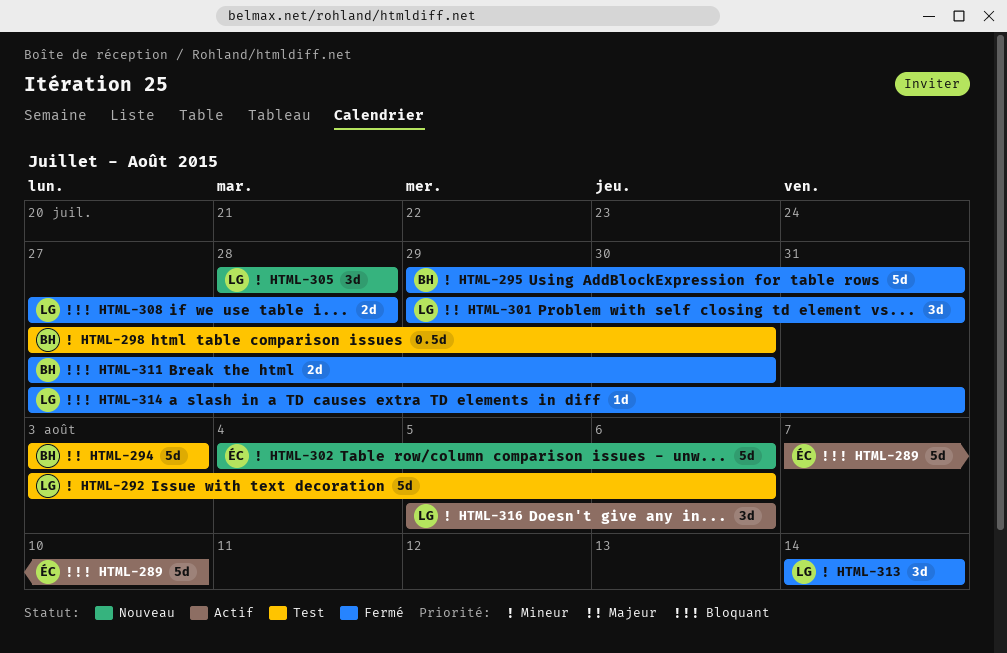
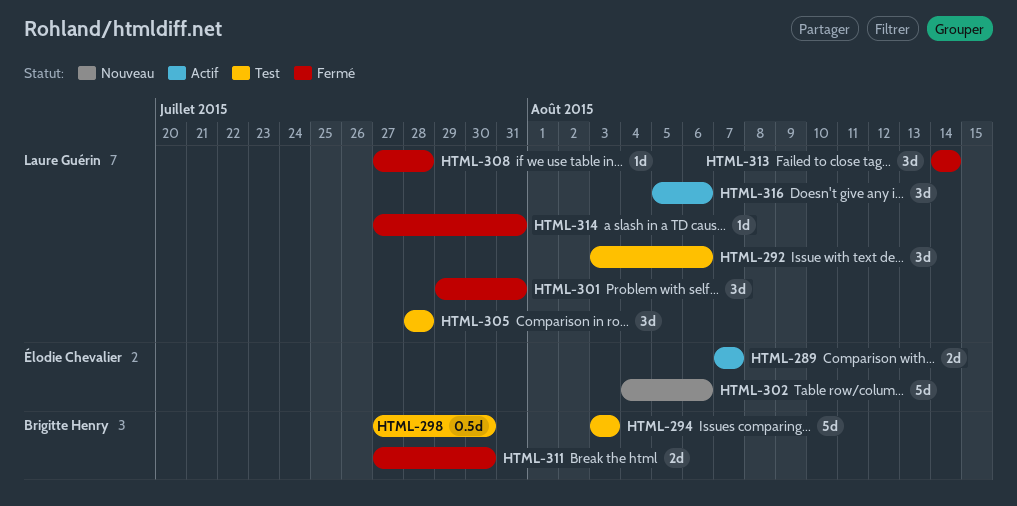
HTML-289, estimate: 5d -> 2d
HTML-289, due: Aug 10 -> Aug 7
HTML-292, estimate: 5d -> 3d
HTML-295: present -> none
HTML-305, status: Nouveau -> Test
HTML-308, estimate: 2d -> 1d

